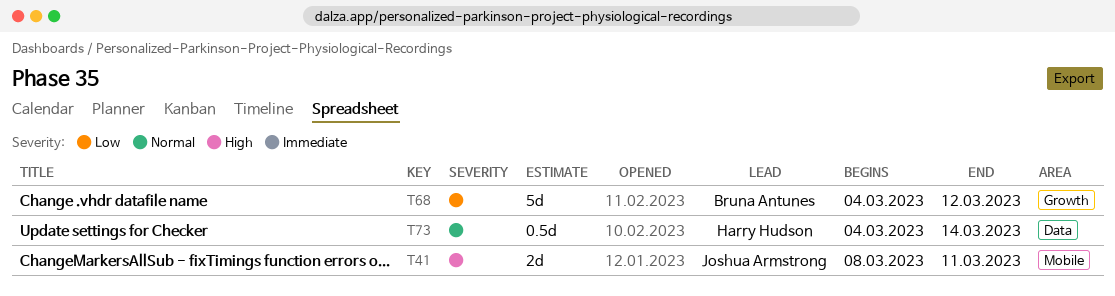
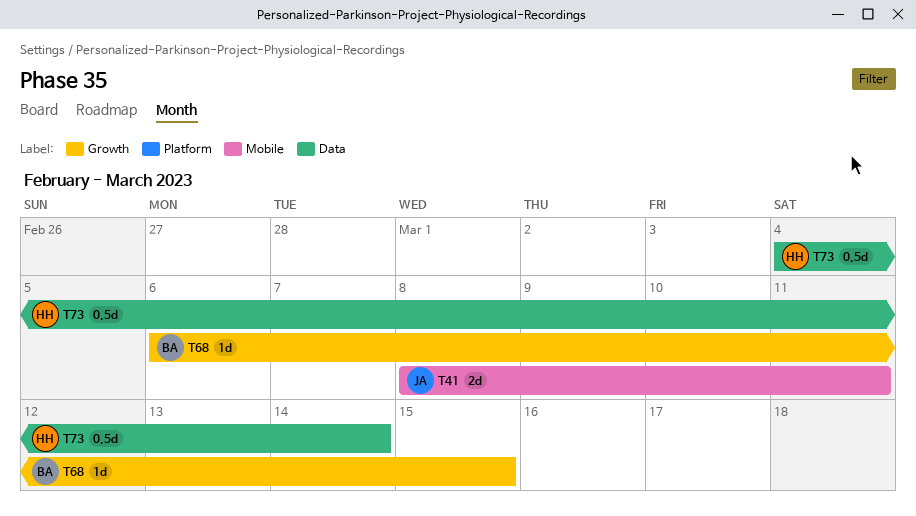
T68, estimate: 5d -> 1d
T68, start: Mar 4 -> Mar 6
T68, due: Mar 12 -> Mar 15

